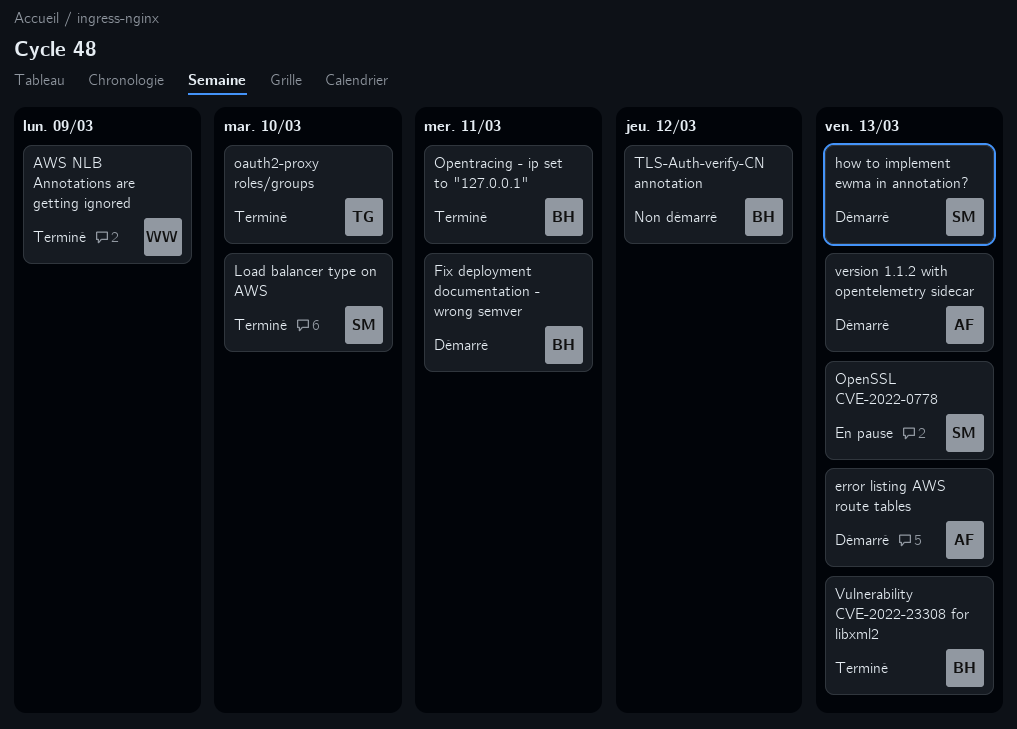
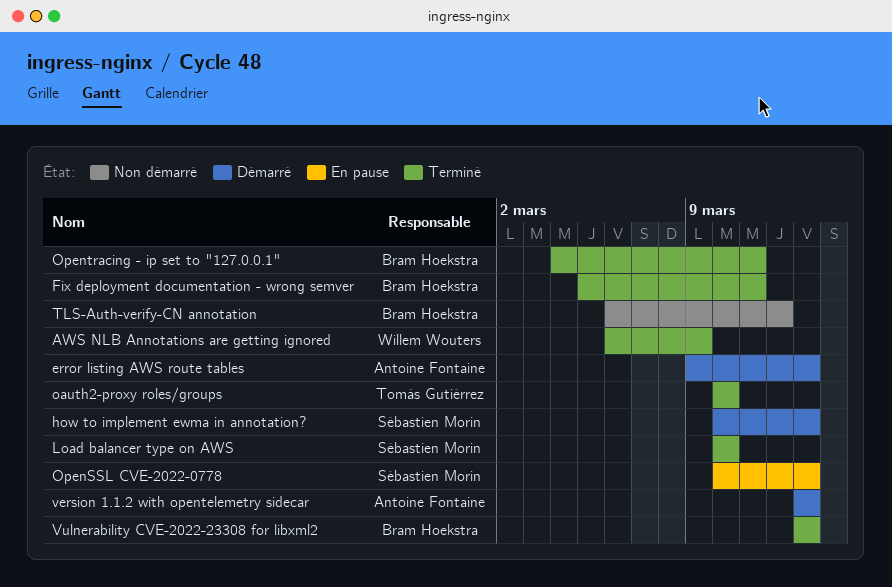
Fix deployment documentation - wrong semver, status: Démarré -> Terminé

